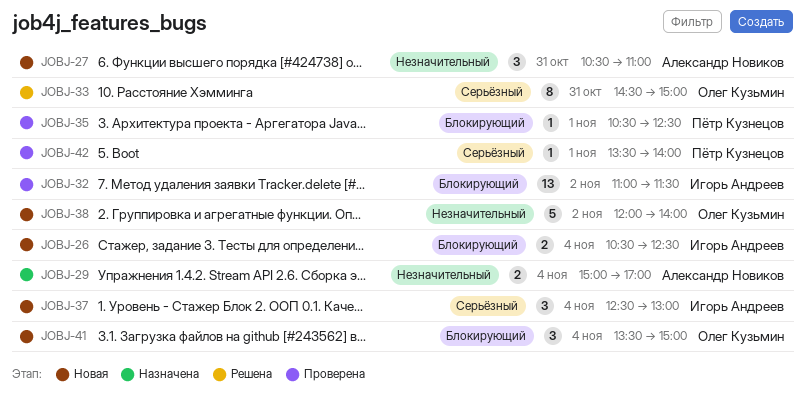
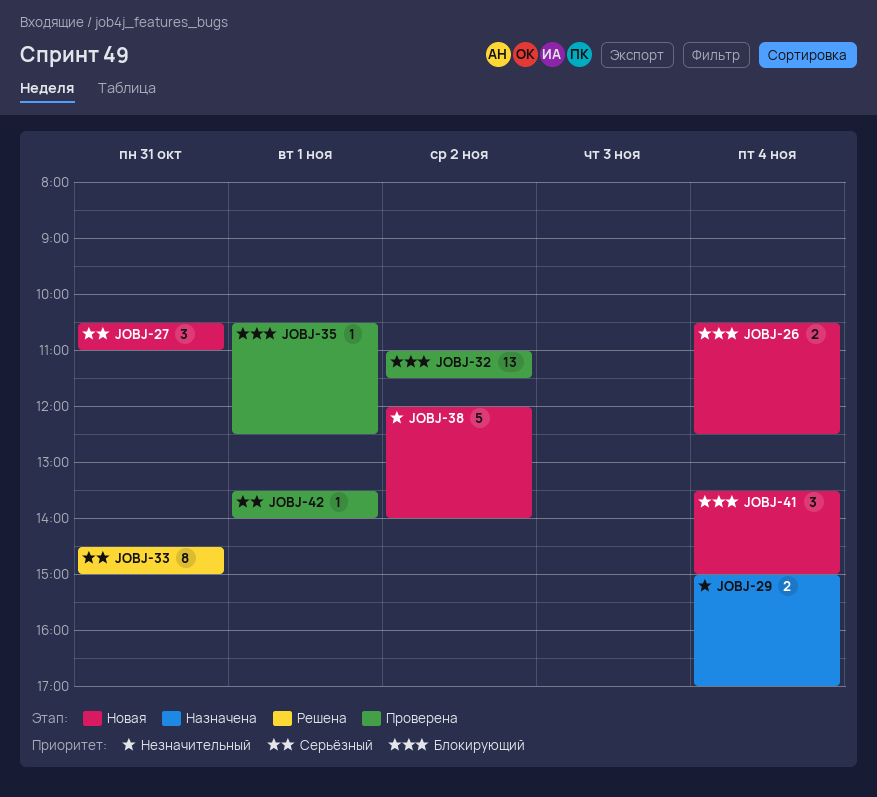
JOBJ-27, priority: Незначительный -> Серьёзный
JOBJ-37: present -> none

